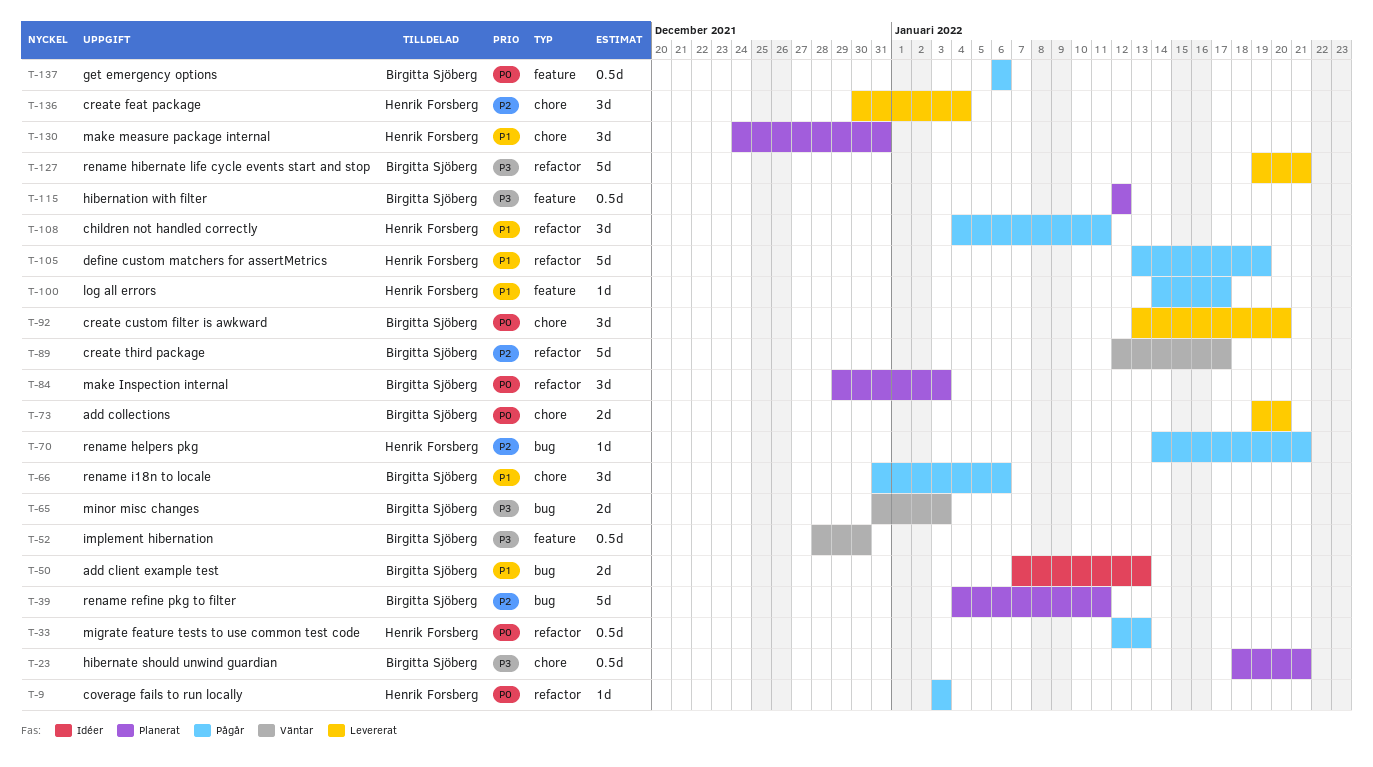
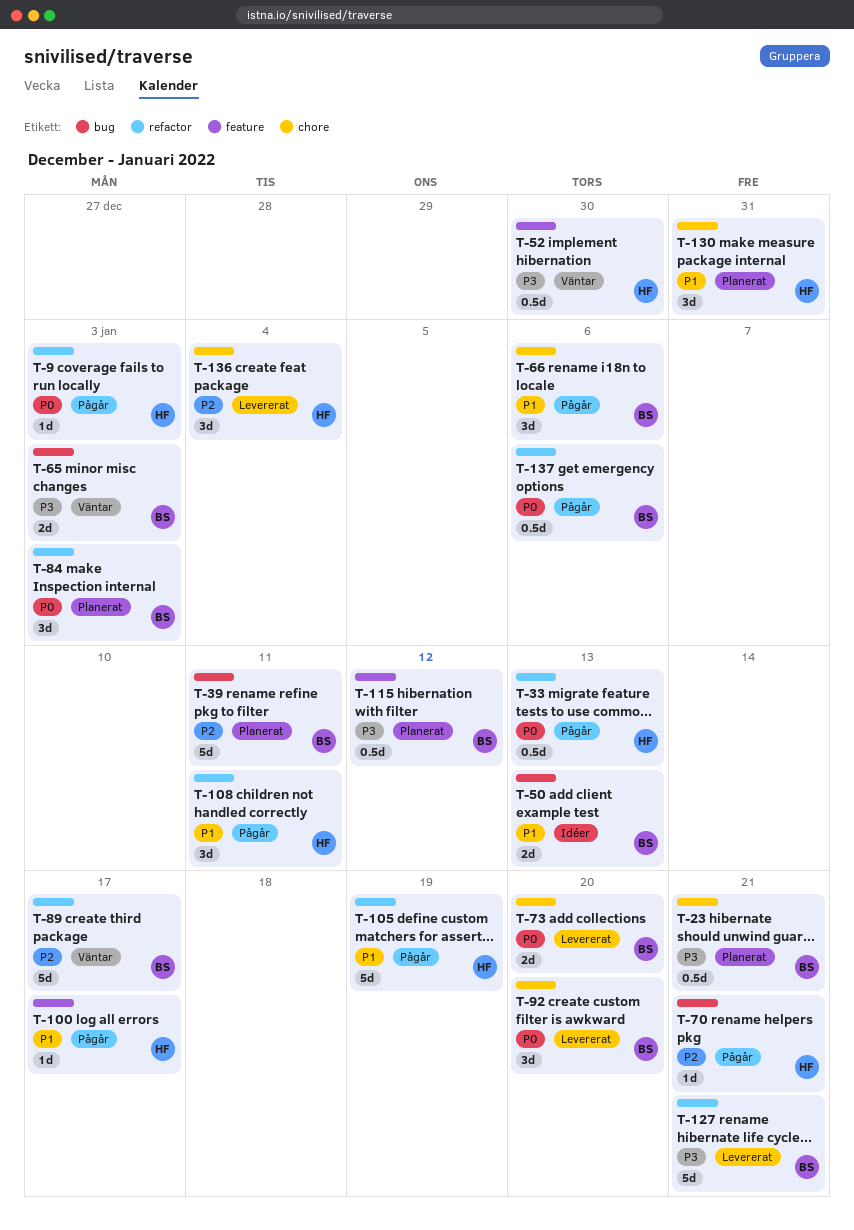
T-52, owner: Birgitta Sjöberg -> Henrik Forsberg
T-137, label: feature -> refactor

